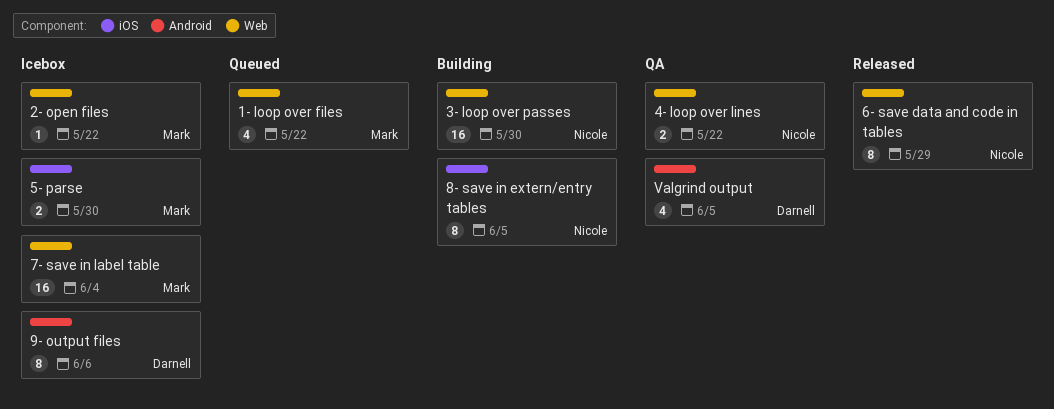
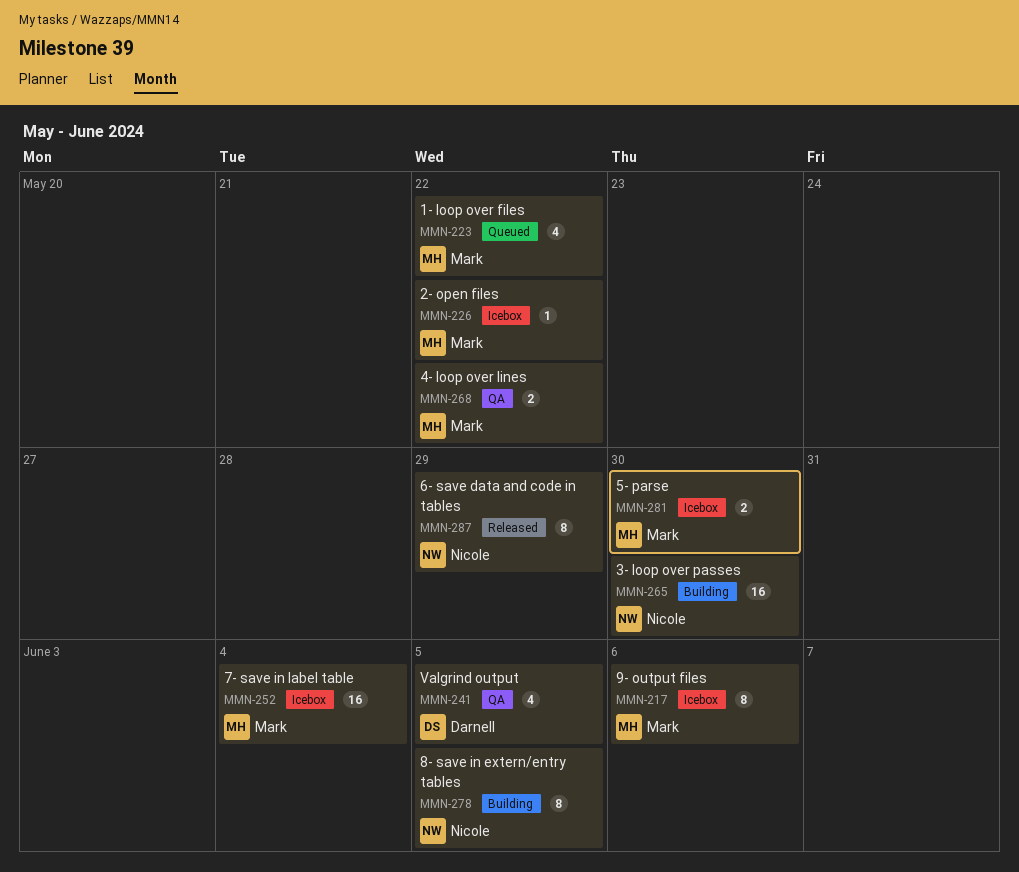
4- loop over lines, owner: Nicole -> Mark
9- output files, owner: Darnell -> Mark

